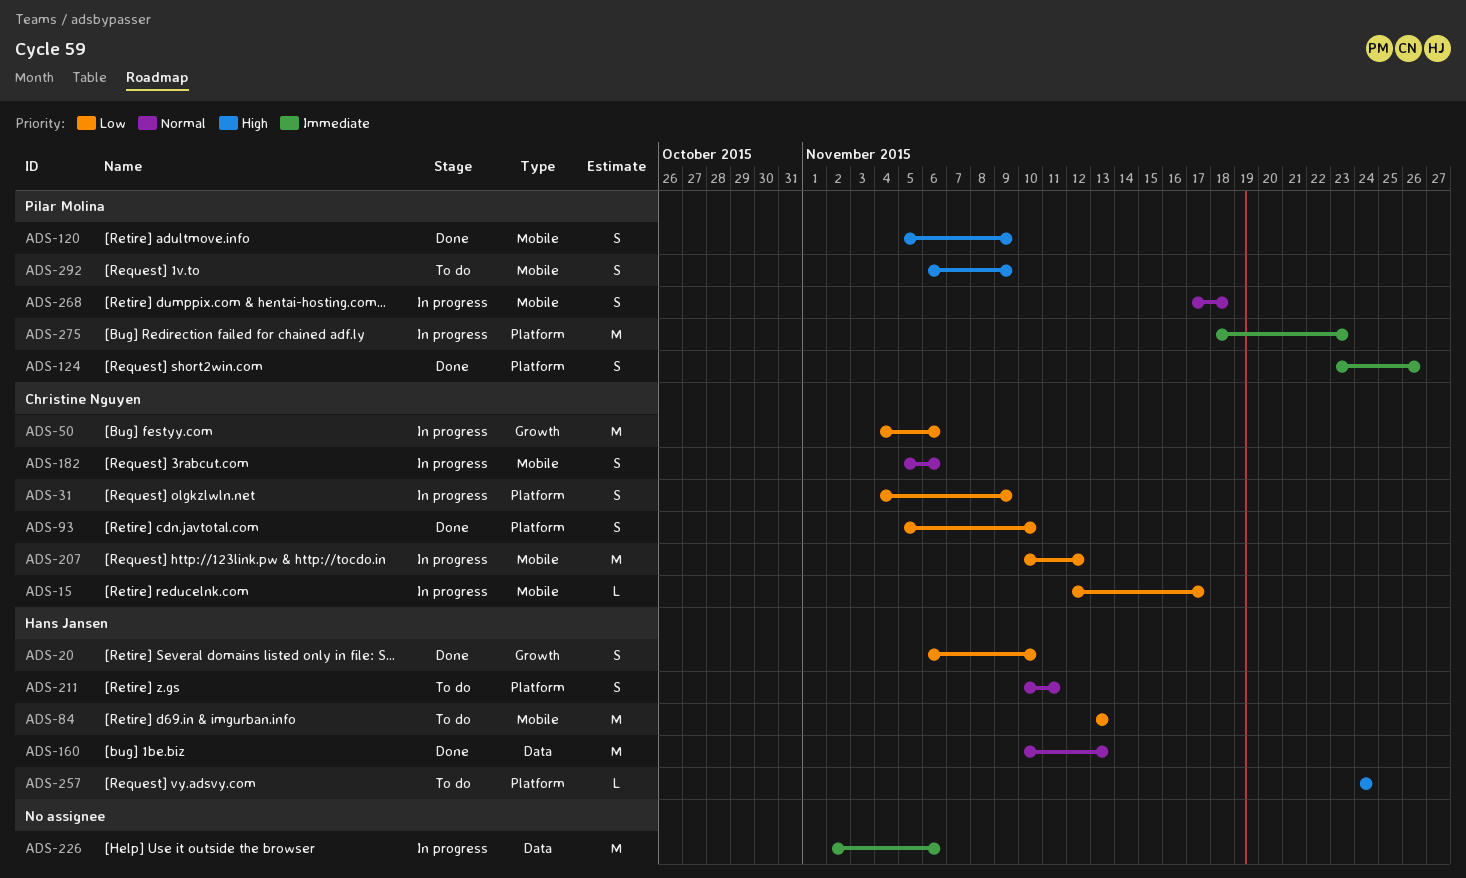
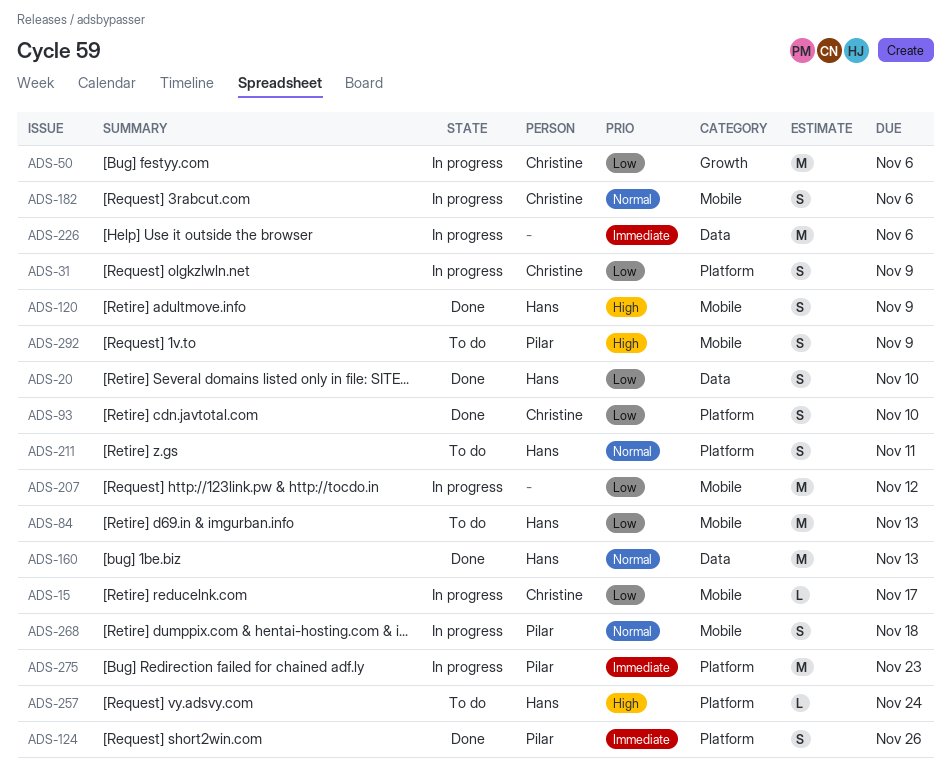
ADS-20, label: Growth -> Data
ADS-120, owner: Pilar Molina -> Hans Jansen
ADS-207, owner: Christine Nguyen -> none

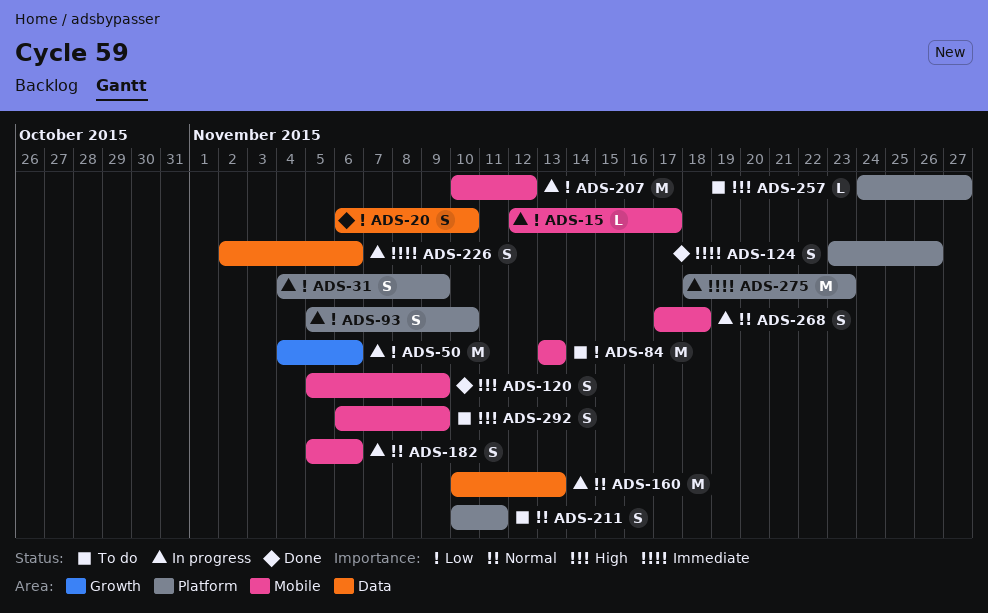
ADS-93, status: Done -> In progress
ADS-160, status: Done -> In progress
ADS-226, estimate: M -> S
ADS-257, due: Nov 24 -> Nov 27

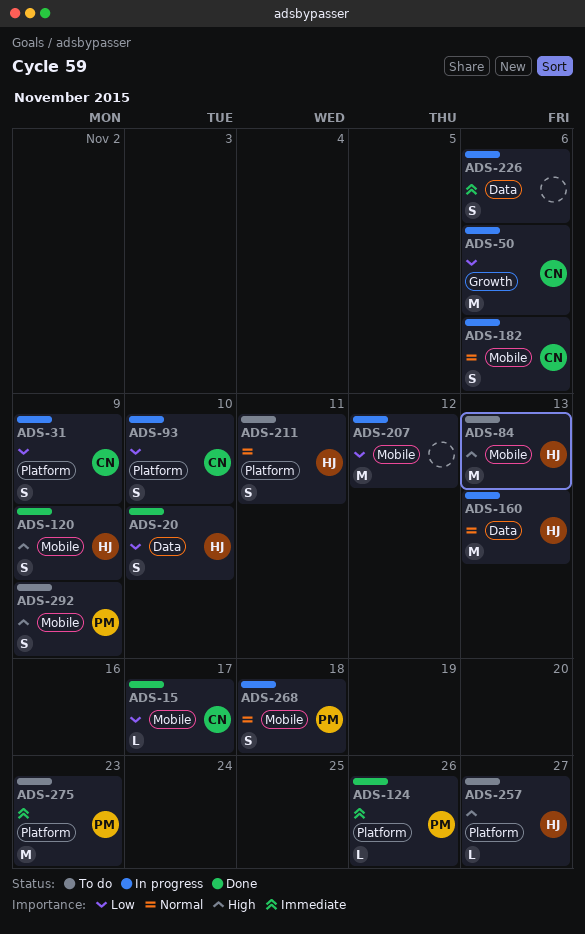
ADS-15, status: In progress -> Done
ADS-84, priority: Low -> High
ADS-124, estimate: S -> L
ADS-275, status: In progress -> To do

